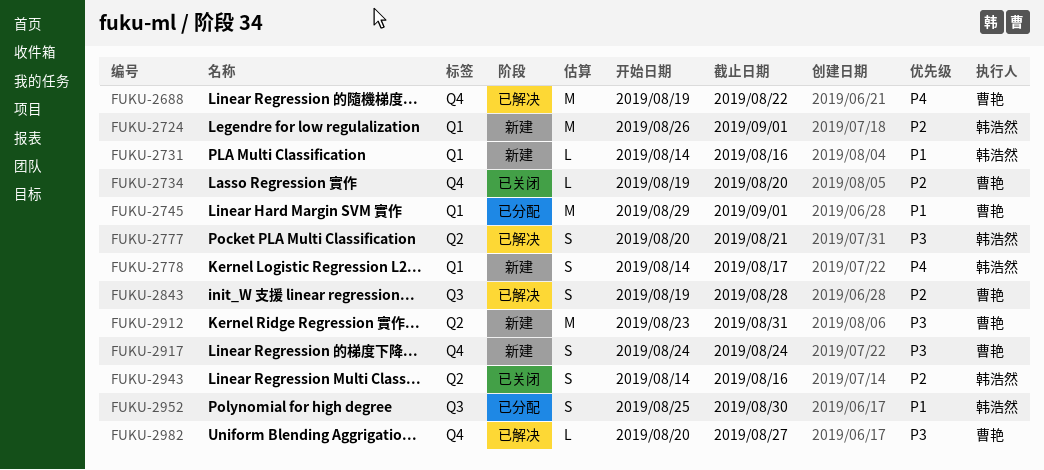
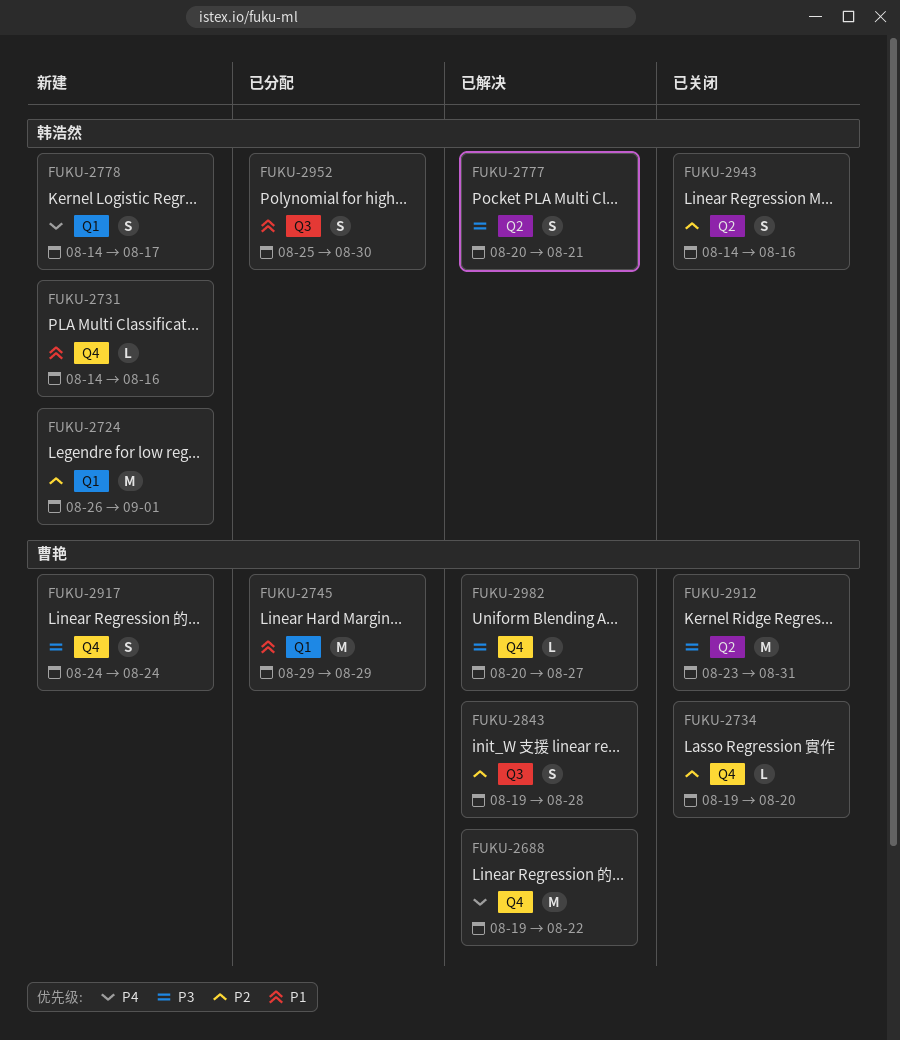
FUKU-2731, label: Q1 -> Q4
FUKU-2745, due: Sep 1 -> Aug 29
FUKU-2912, status: 新建 -> 已关闭

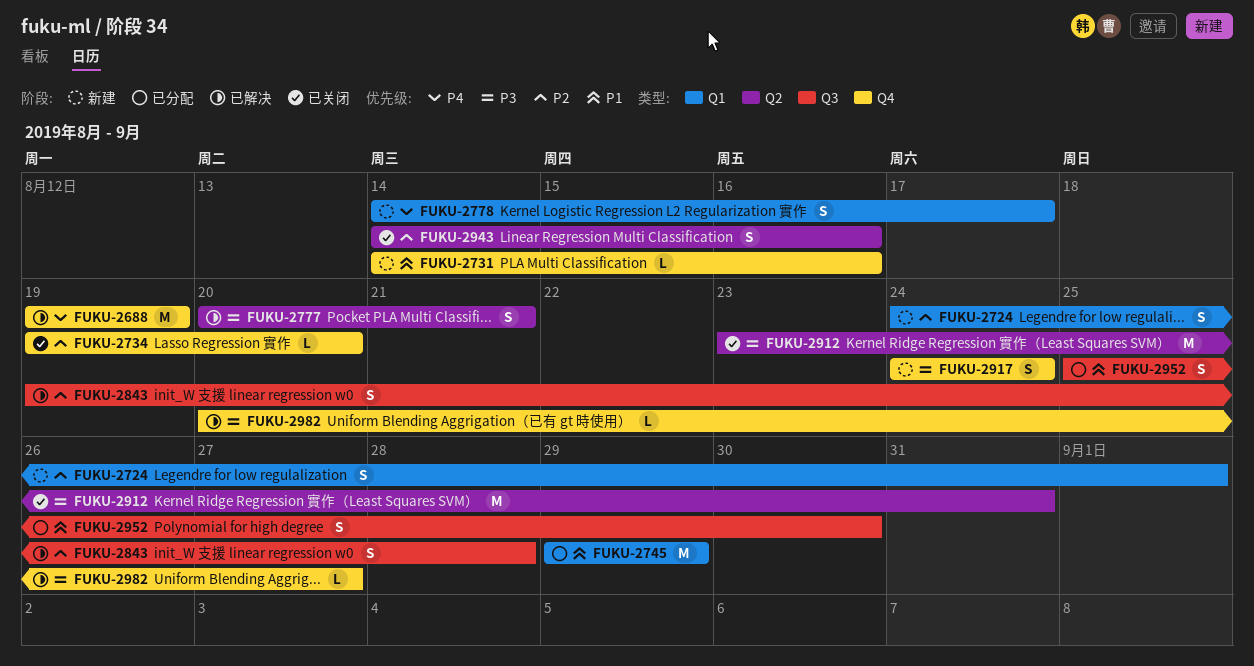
FUKU-2688, due: Aug 22 -> Aug 19
FUKU-2724, estimate: M -> S
FUKU-2724, start: Aug 26 -> Aug 24

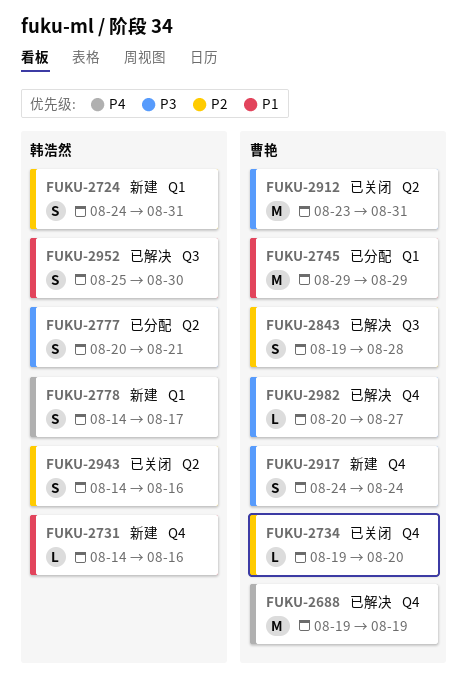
FUKU-2724, due: Sep 1 -> Aug 31
FUKU-2777, status: 已解决 -> 已分配
FUKU-2952, status: 已分配 -> 已解决

